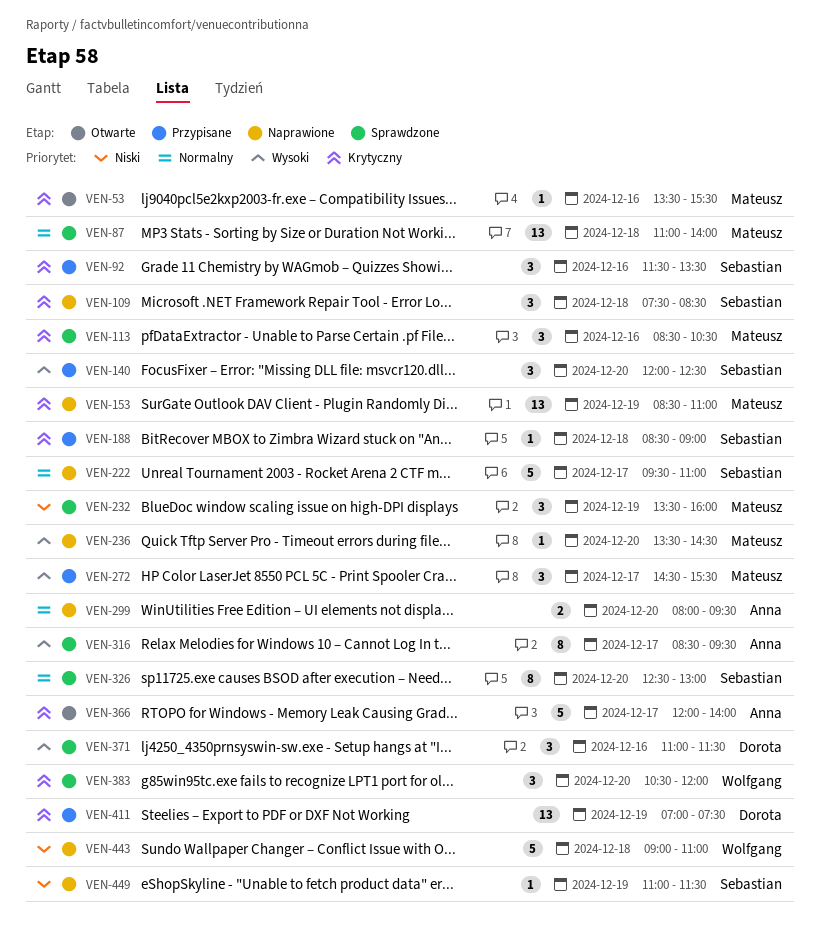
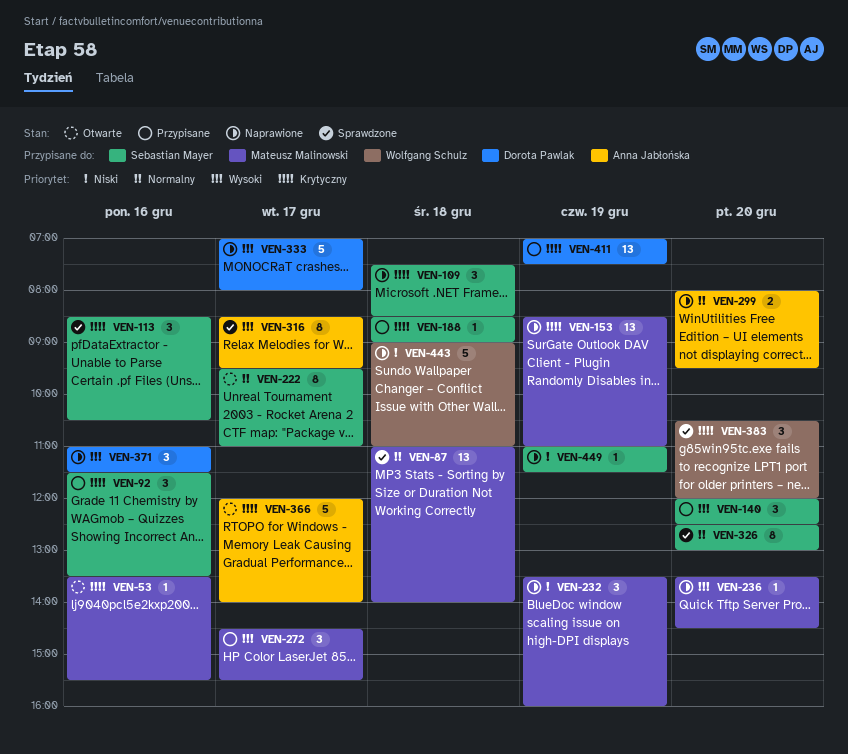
VEN-113, owner: Mateusz Malinowski -> Sebastian Mayer
VEN-222, status: Naprawione -> Otwarte
VEN-222, estimate: 5 -> 8
VEN-232, status: Sprawdzone -> Naprawione
VEN-333: none -> present
VEN-371, status: Sprawdzone -> Naprawione

